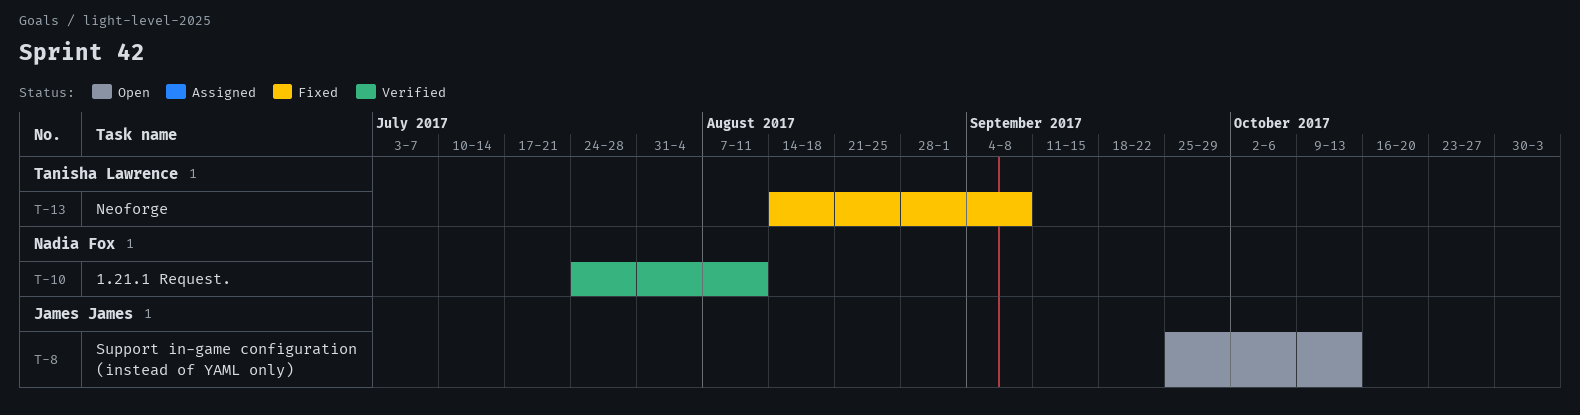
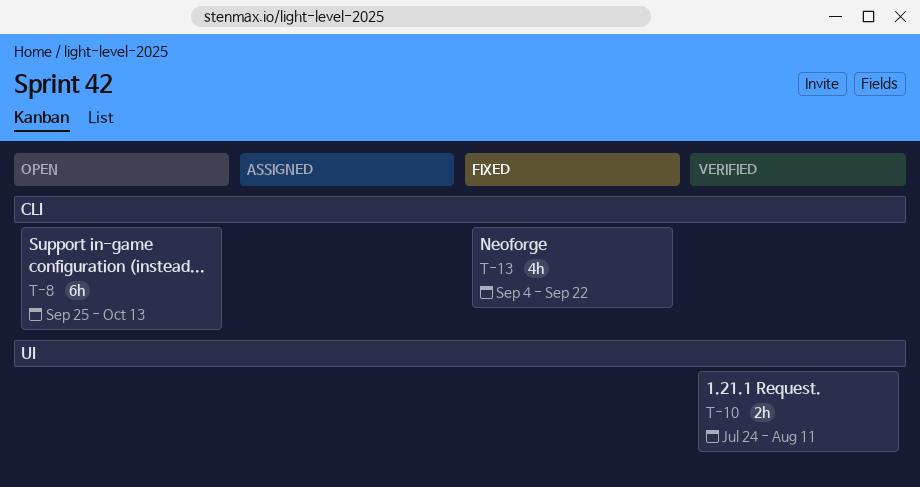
T-13, start: Aug 14 -> Sep 4
T-13, due: Sep 8 -> Sep 22

